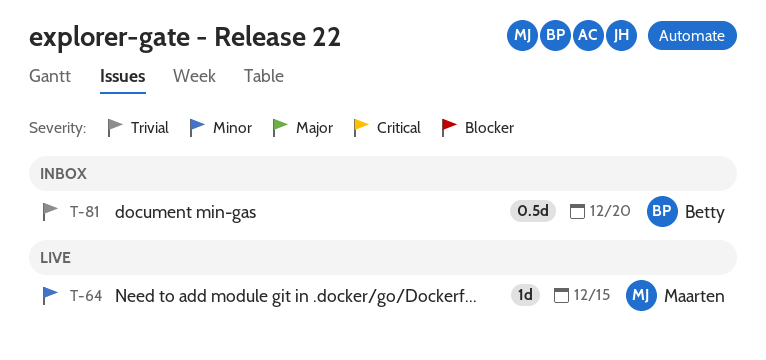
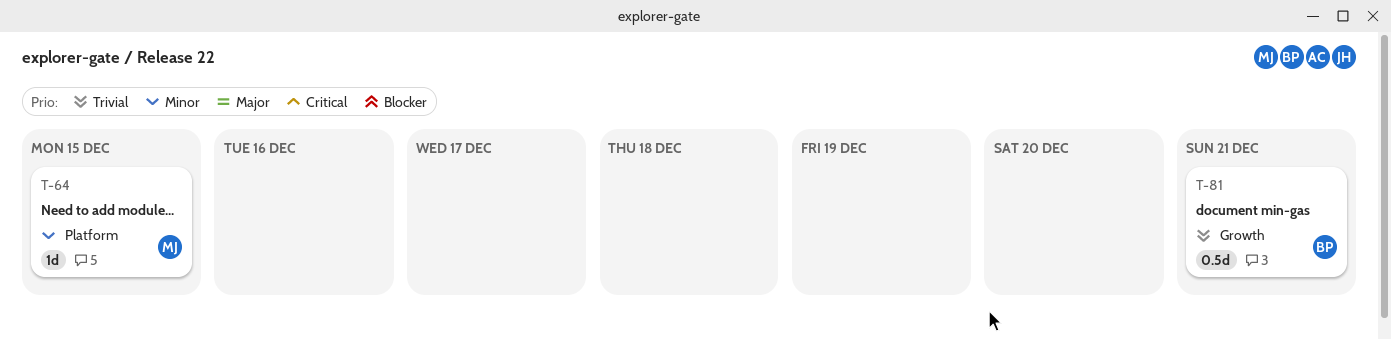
T-81, due: Dec 20 -> Dec 21

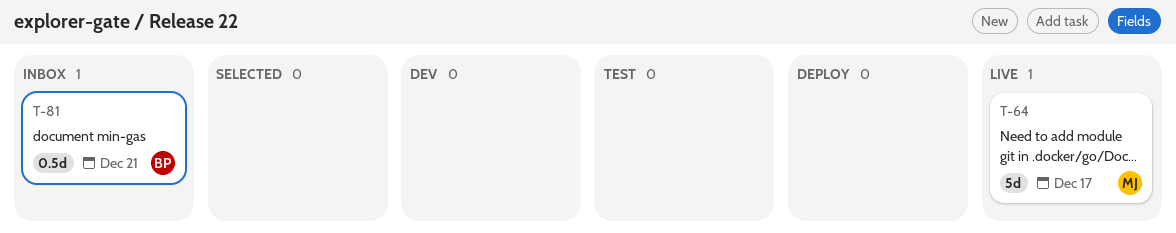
T-64, estimate: 1d -> 5d
T-64, due: Dec 15 -> Dec 17

